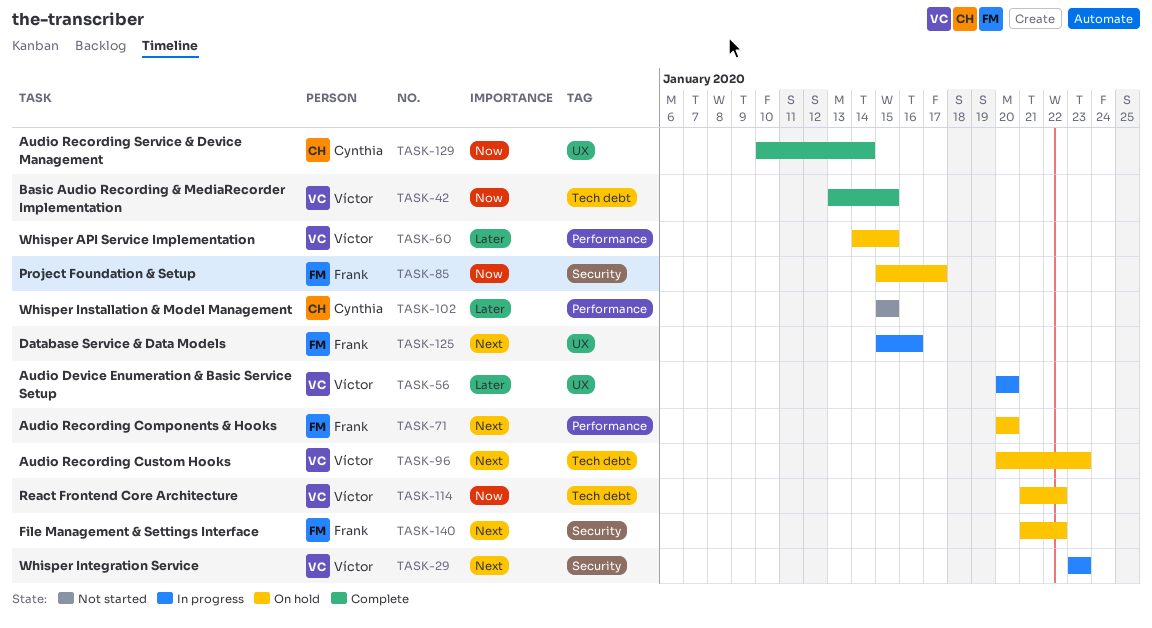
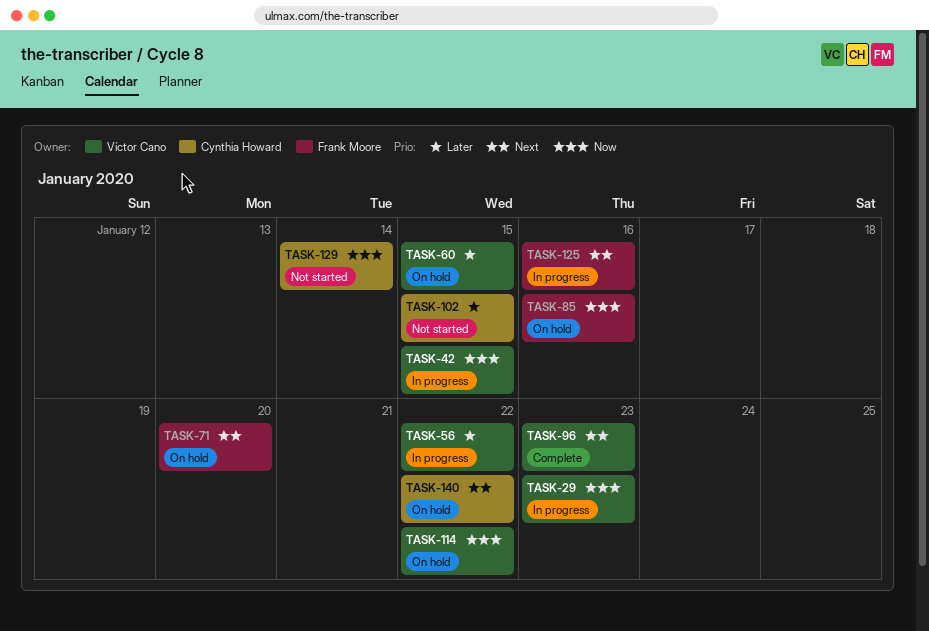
TASK-29, priority: Next -> Now
TASK-42, status: Complete -> In progress
TASK-56, due: Jan 20 -> Jan 22
TASK-85, due: Jan 17 -> Jan 16
TASK-96, status: On hold -> Complete
TASK-129, status: Complete -> Not started
TASK-140, owner: Frank Moore -> Cynthia Howard

